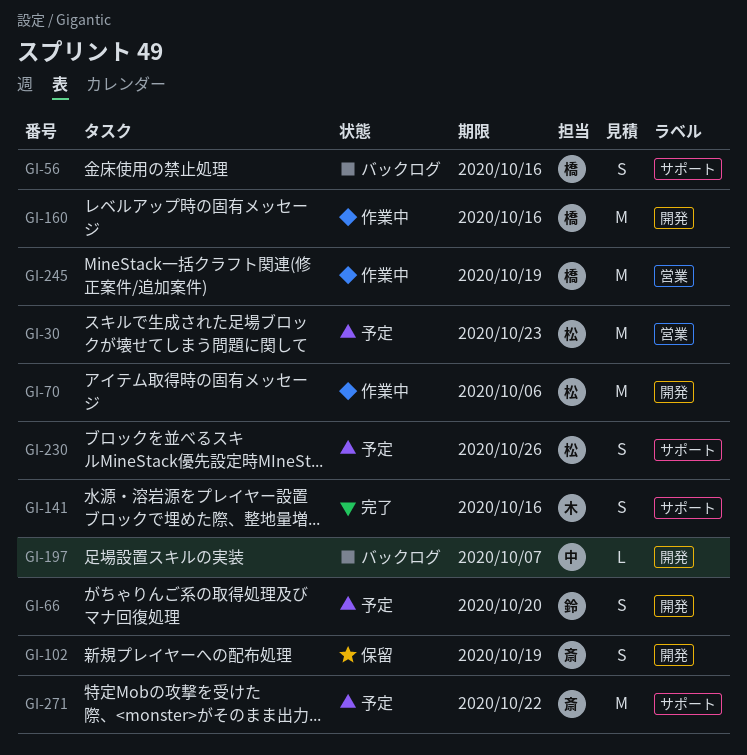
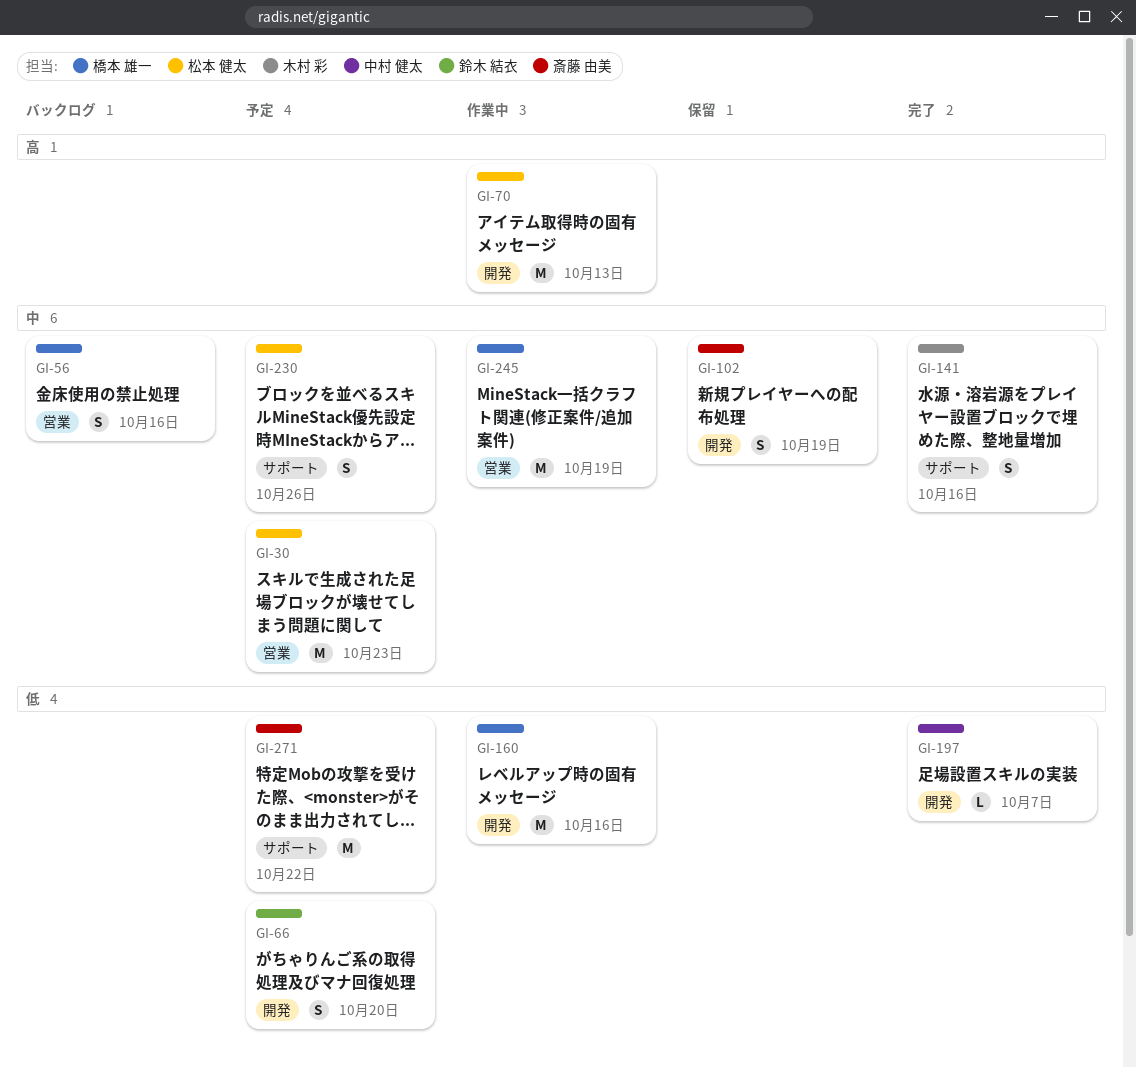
GI-56, label: サポート -> 営業
GI-70, due: Oct 6 -> Oct 13
GI-197, status: バックログ -> 完了

